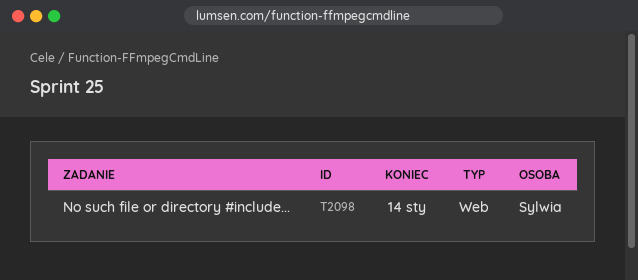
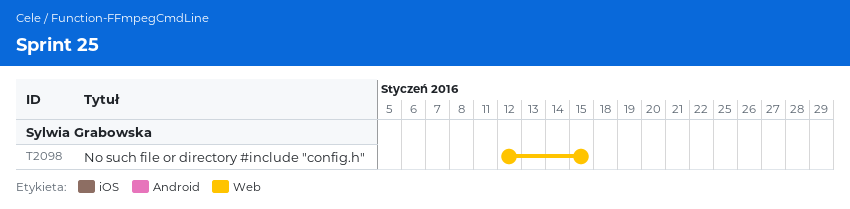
T2098, due: Jan 14 -> Jan 15

